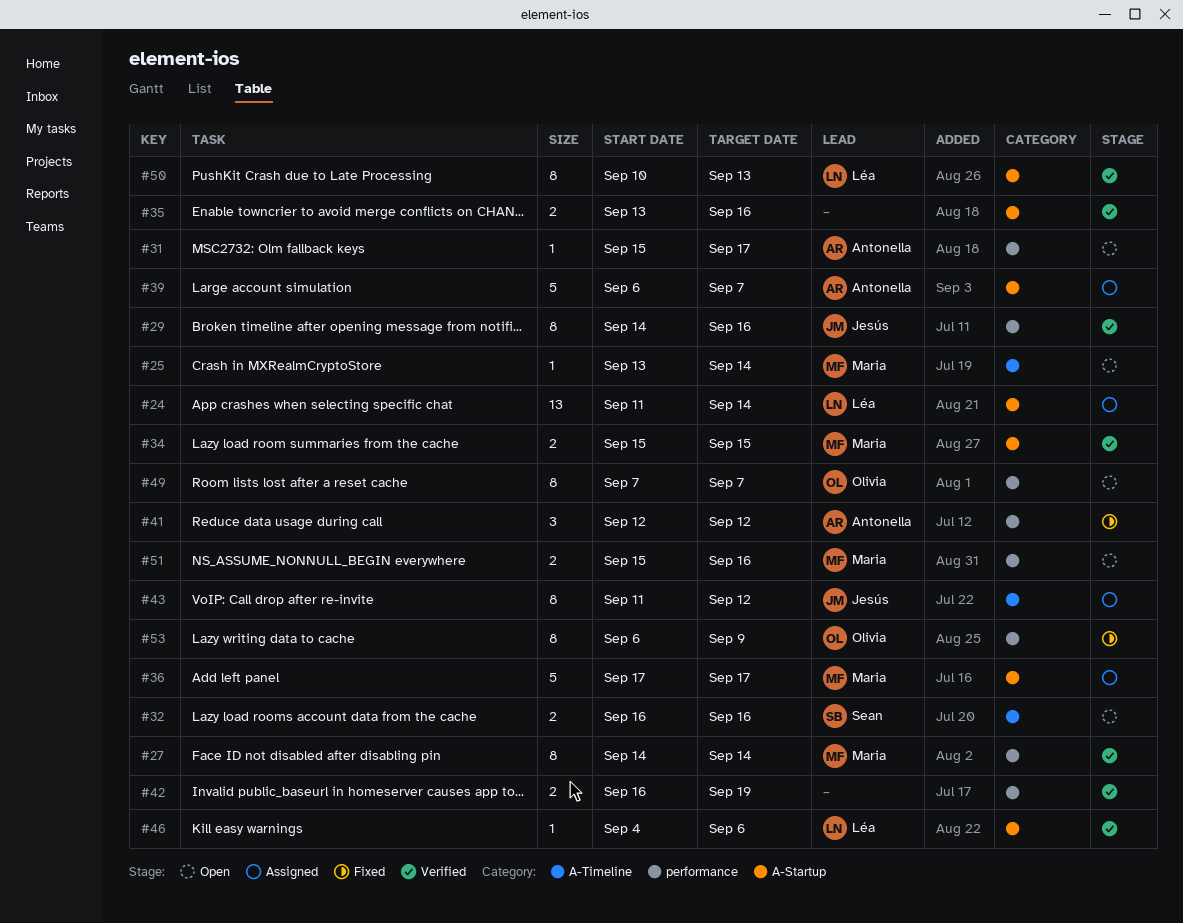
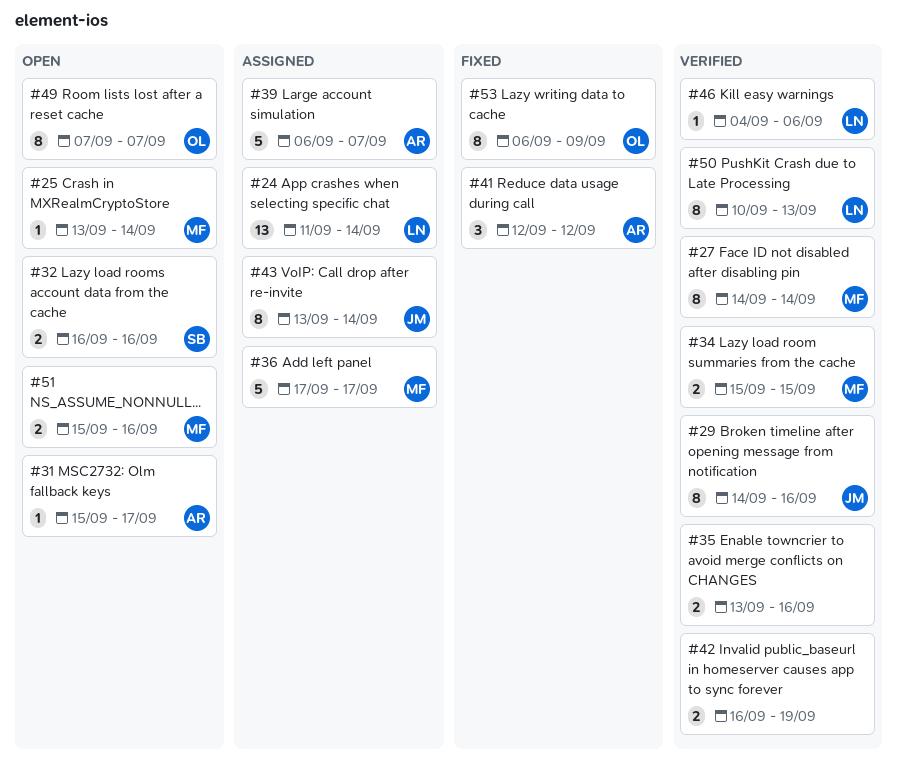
#43, start: Sep 11 -> Sep 13
#43, due: Sep 12 -> Sep 14

